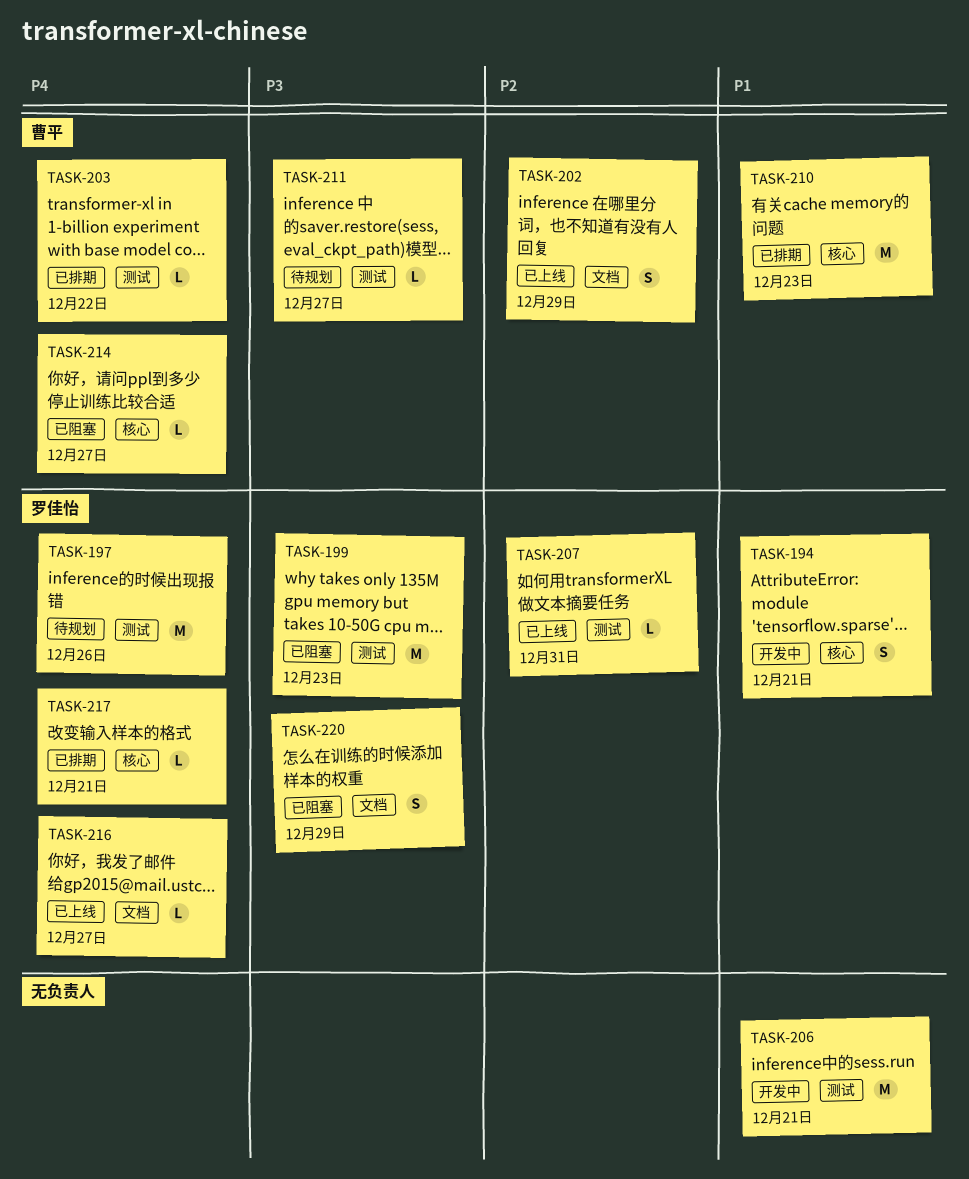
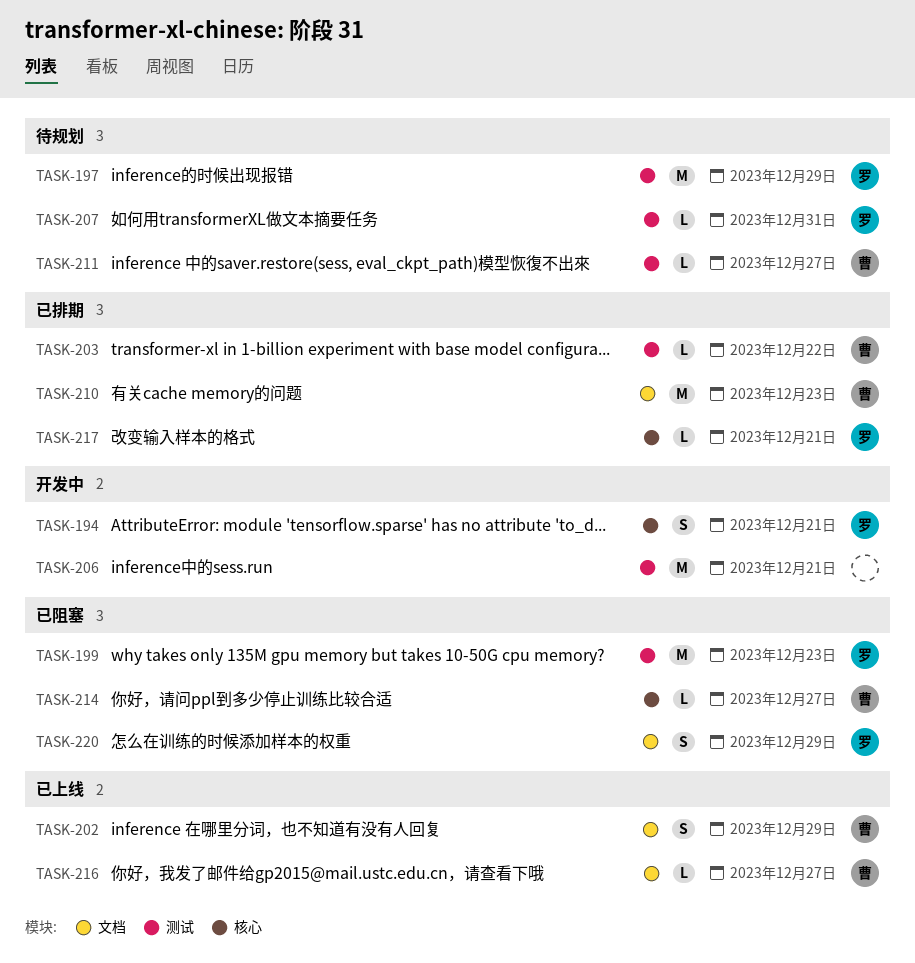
TASK-197, due: Dec 26 -> Dec 29
TASK-207, status: 已上线 -> 待规划
TASK-210, label: 核心 -> 文档
TASK-216, owner: 罗佳怡 -> 曹平

